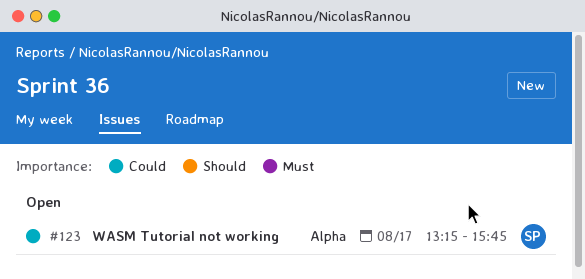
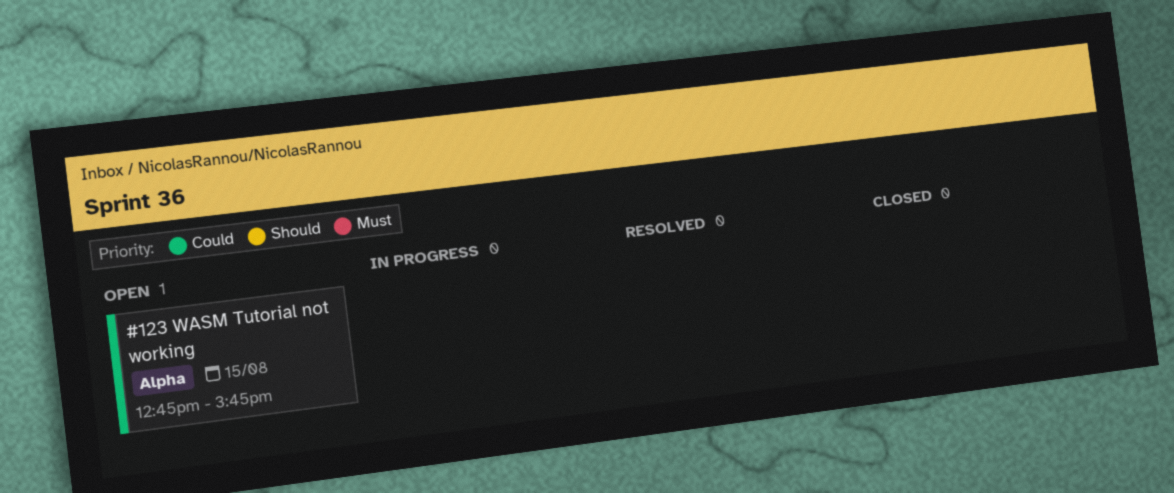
#123, day: Aug 17 -> Aug 15
#123, begins: 13:15 -> 12:45

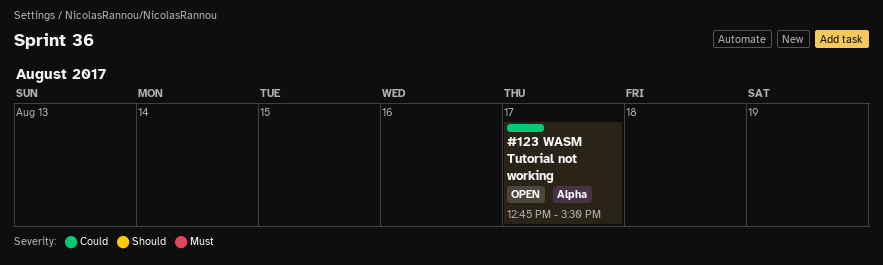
#123, day: Aug 15 -> Aug 17
#123, ends: 15:45 -> 15:30

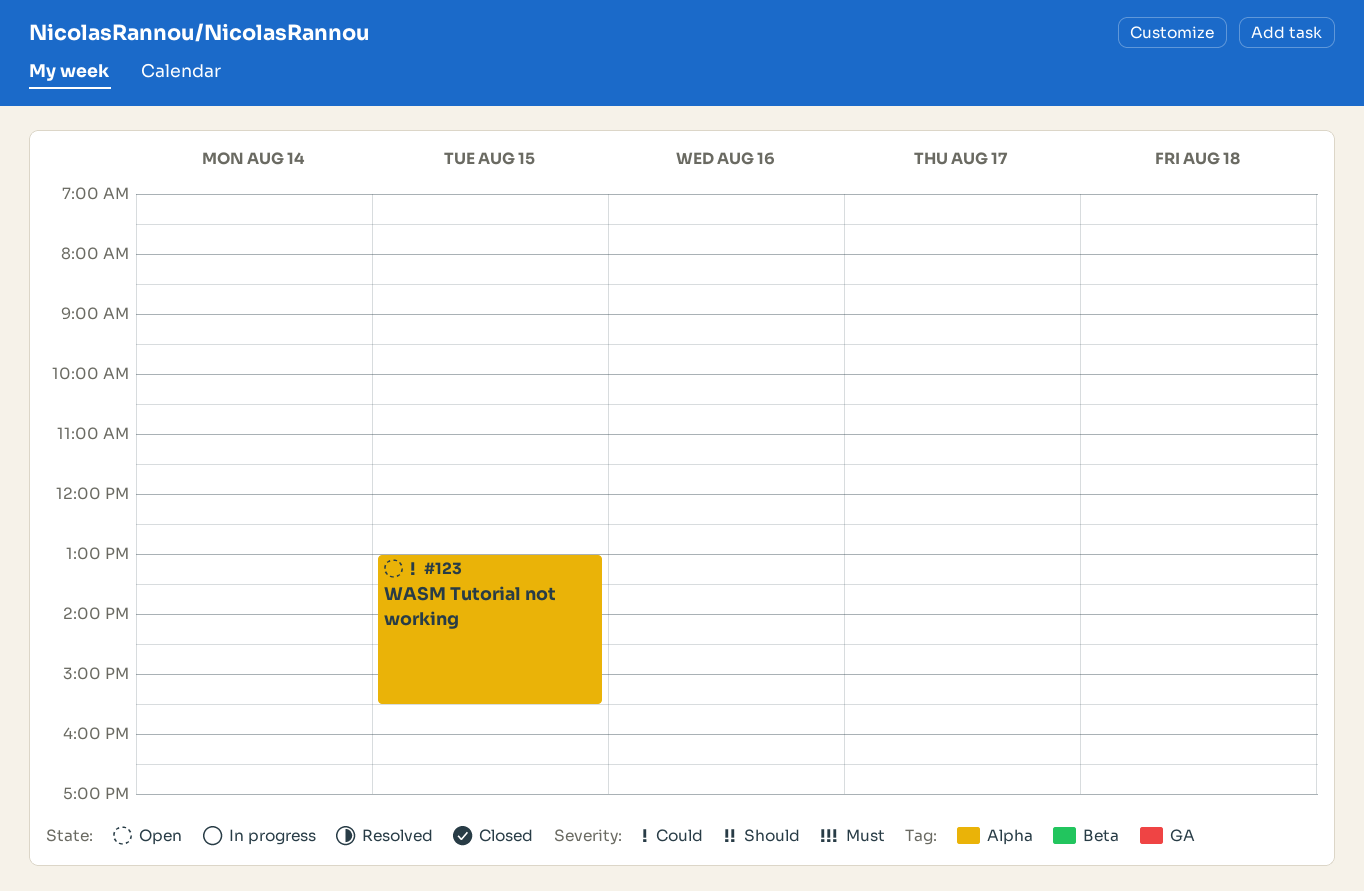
#123, day: Aug 17 -> Aug 15
#123, begins: 12:45 -> 13:00

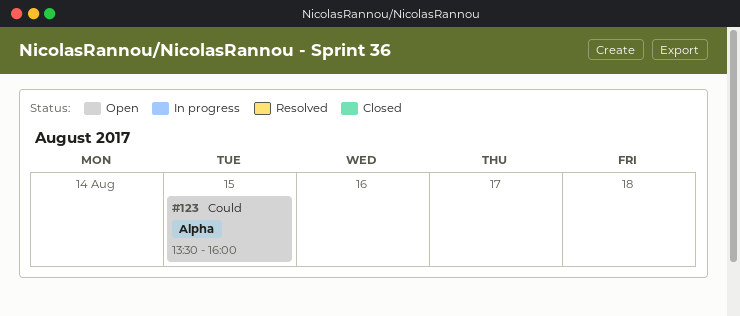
#123, begins: 13:00 -> 13:30
#123, ends: 15:30 -> 16:00

